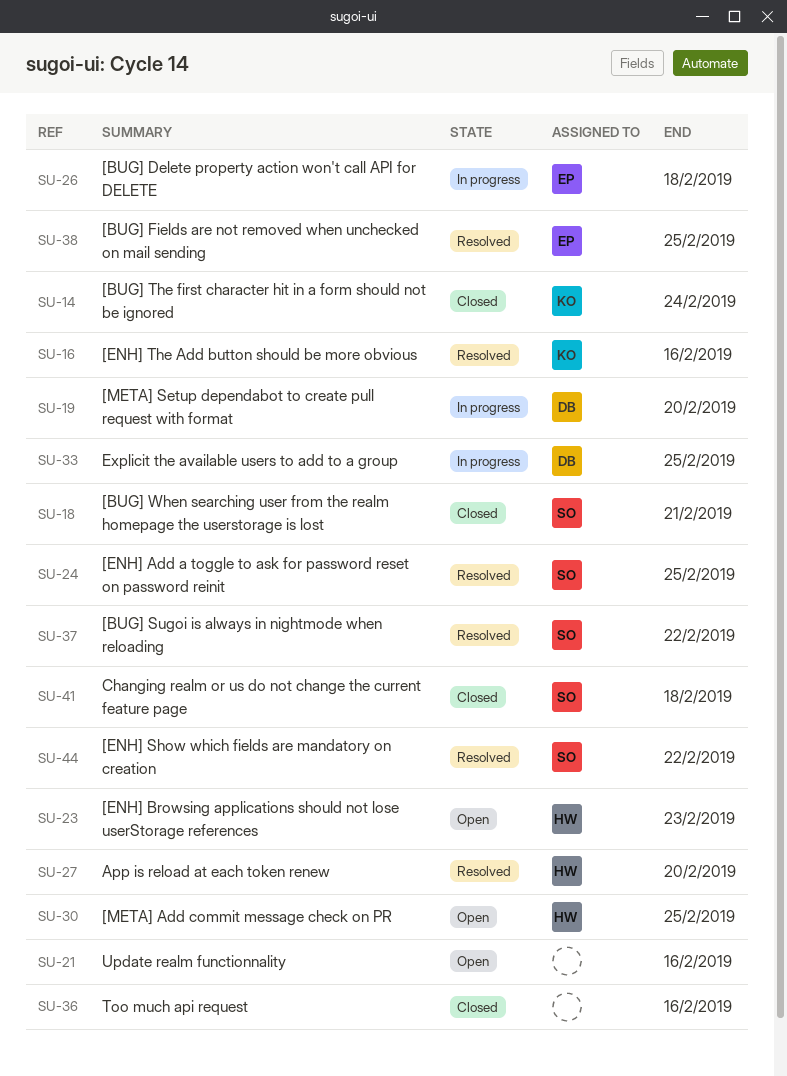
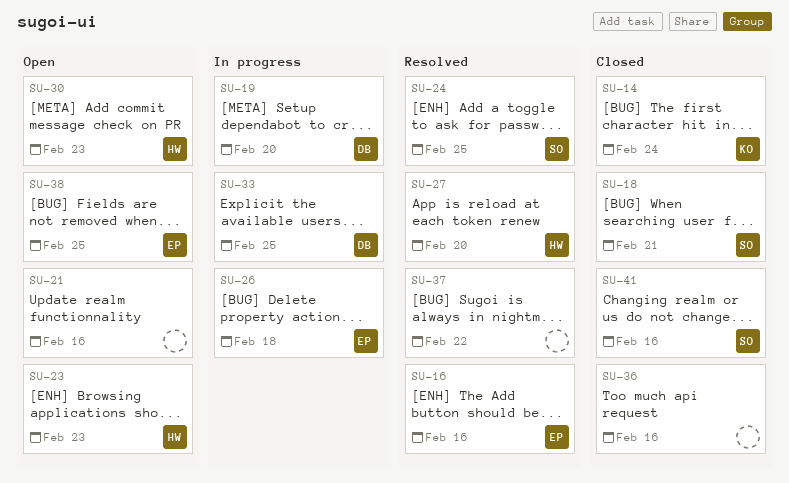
SU-16, owner: KO -> EP
SU-30, due: Feb 25 -> Feb 23
SU-37, owner: SO -> none
SU-38, status: Resolved -> Open
SU-41, due: Feb 18 -> Feb 16
SU-44: present -> none

